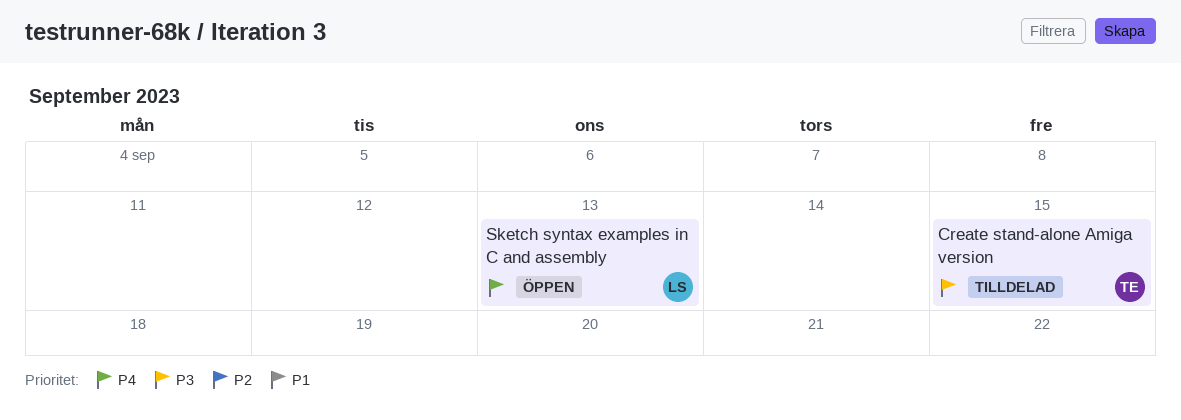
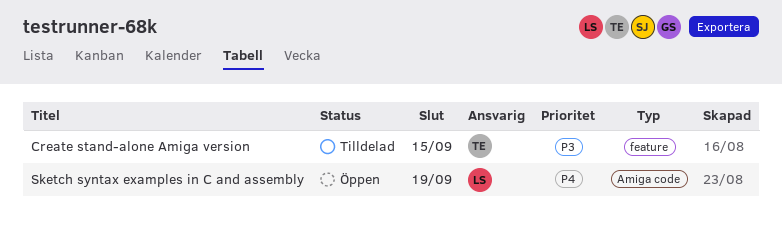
Sketch syntax examples in C and assembly, due: Sep 13 -> Sep 19

